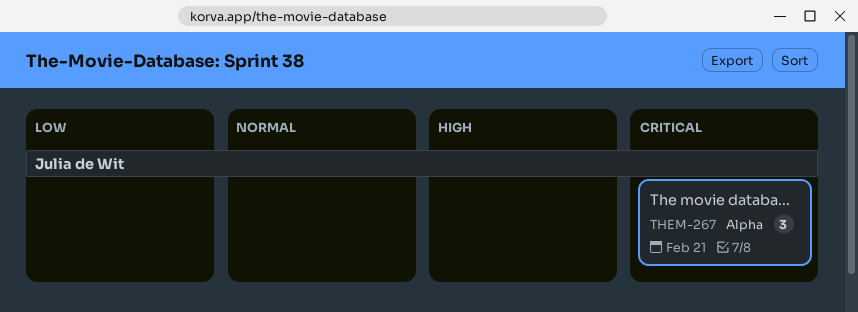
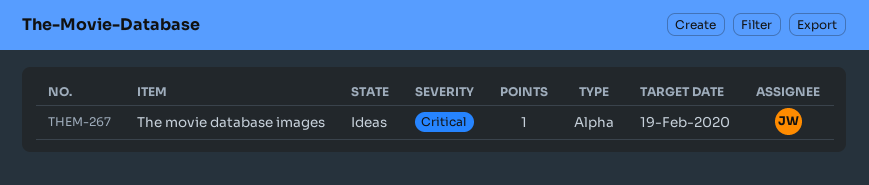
THEM-267, estimate: 3 -> 1
THEM-267, due: Feb 21 -> Feb 19

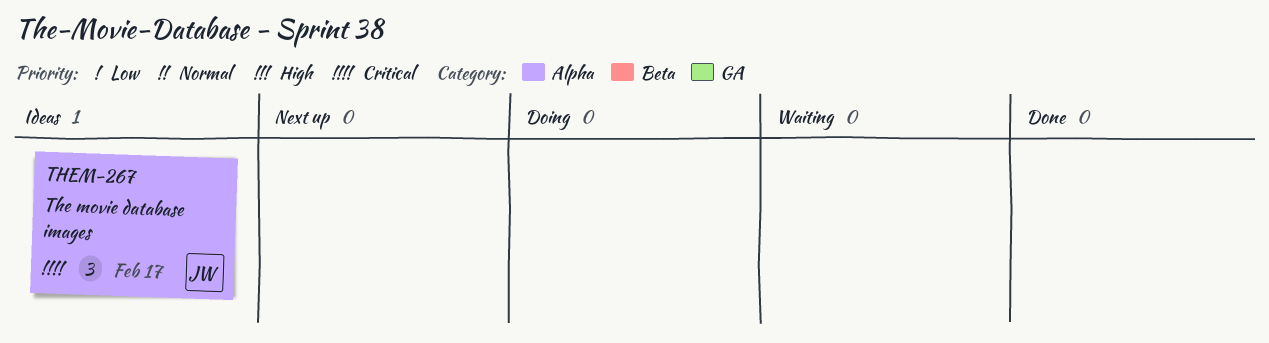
THEM-267, estimate: 1 -> 3
THEM-267, due: Feb 19 -> Feb 17

